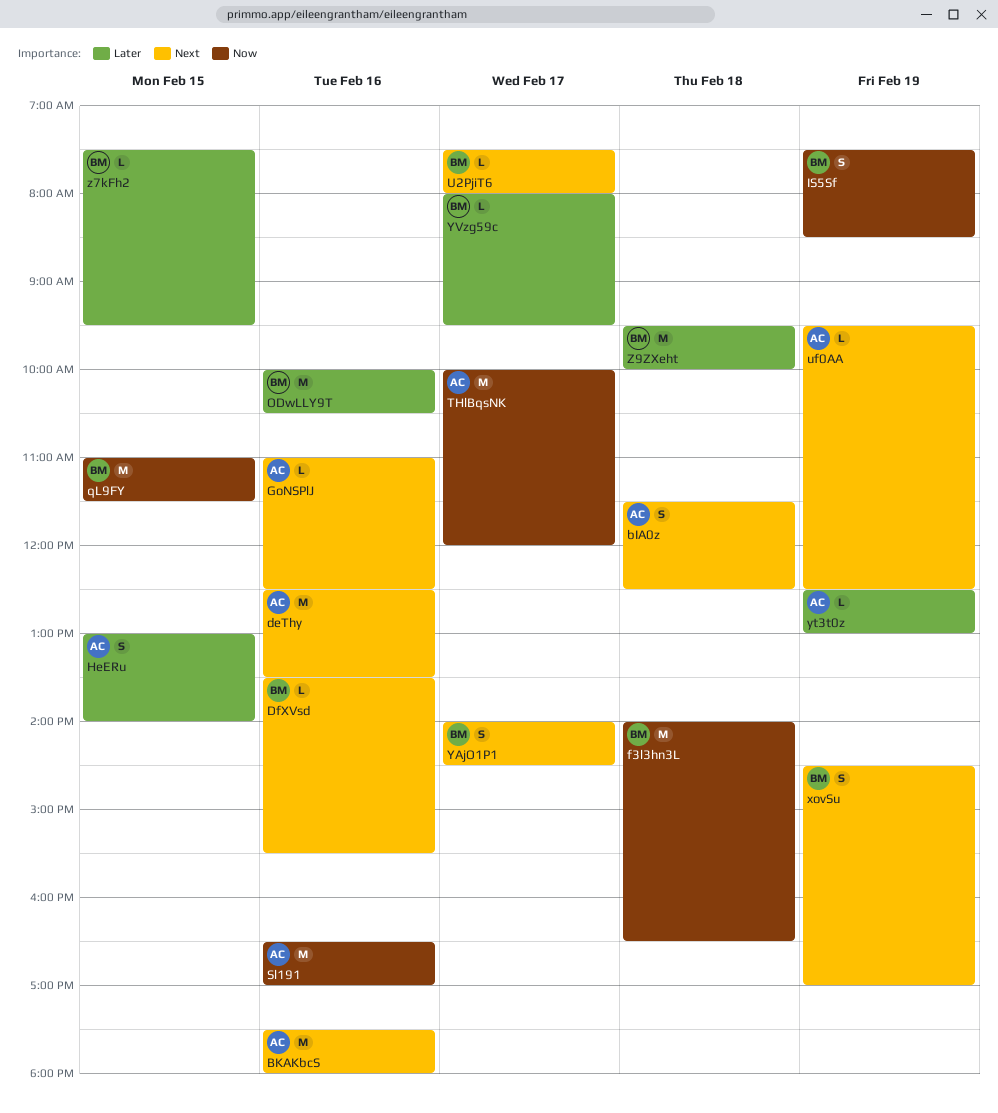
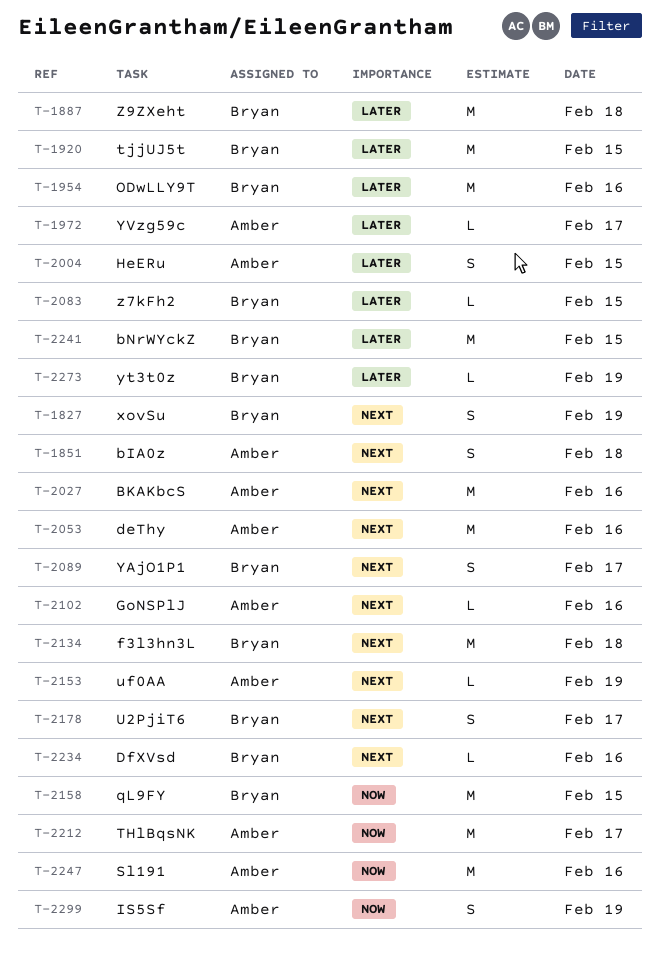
bNrWYckZ: none -> present
f3l3hn3L, priority: Now -> Next
IS5Sf, owner: Bryan -> Amber
tjjUJ5t: none -> present
U2PjiT6, estimate: L -> S
yt3t0z, owner: Amber -> Bryan
YVzg59c, owner: Bryan -> Amber

